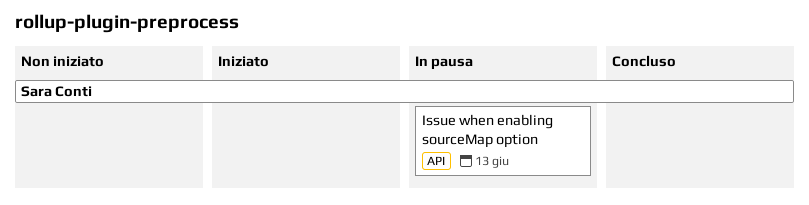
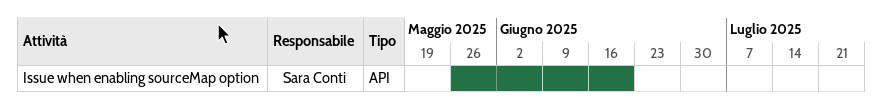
Issue when enabling sourceMap option, due: Jun 13 -> Jun 20

